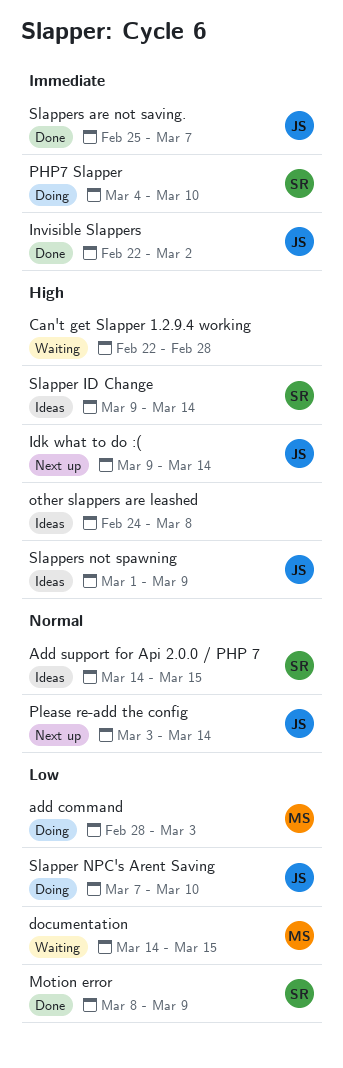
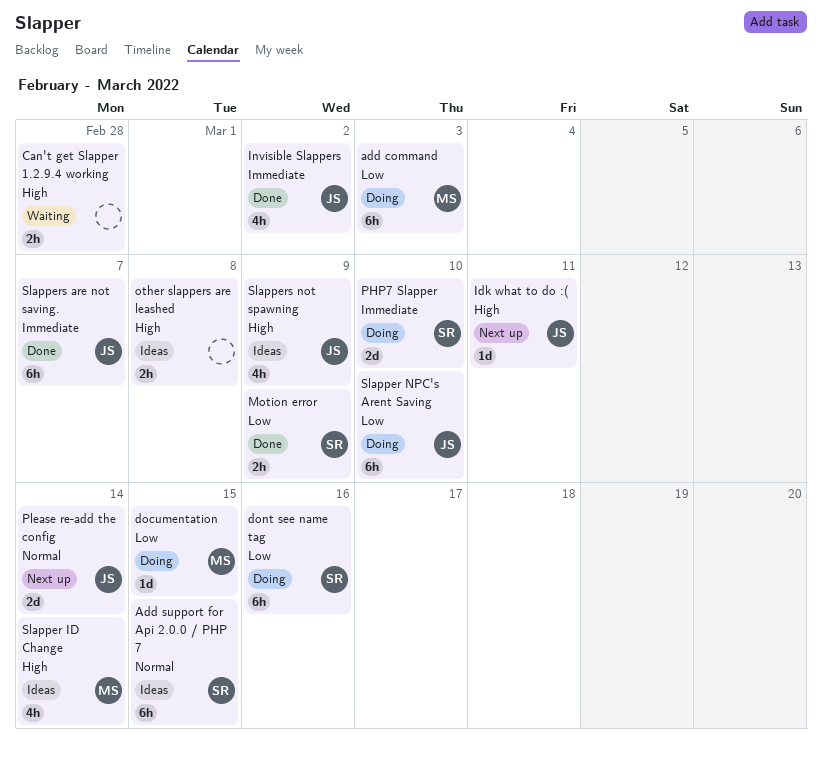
documentation, status: Waiting -> Doing
dont see name tag: none -> present
Idk what to do :(, due: Mar 14 -> Mar 11
Slapper ID Change, owner: SR -> MS

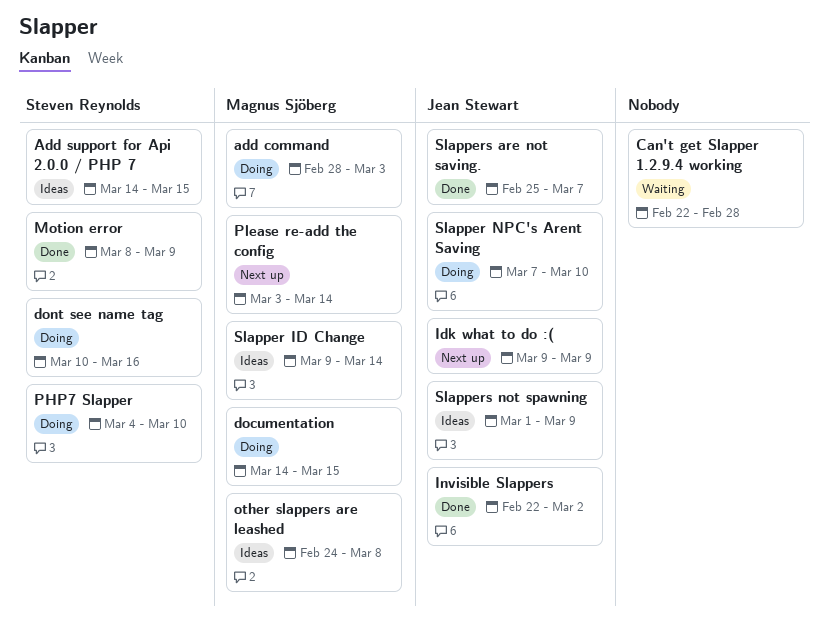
Idk what to do :(, due: Mar 11 -> Mar 9
other slappers are leashed, owner: none -> Magnus Sjöberg
Please re-add the config, owner: Jean Stewart -> Magnus Sjöberg

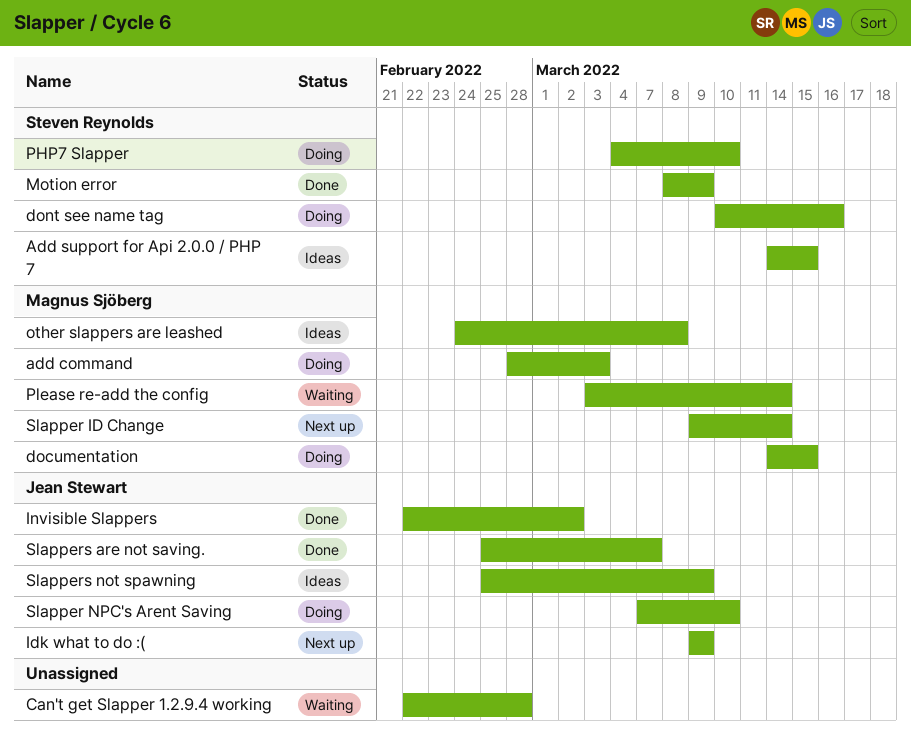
Please re-add the config, status: Next up -> Waiting
Slapper ID Change, status: Ideas -> Next up
Slappers not spawning, start: Mar 1 -> Feb 25

